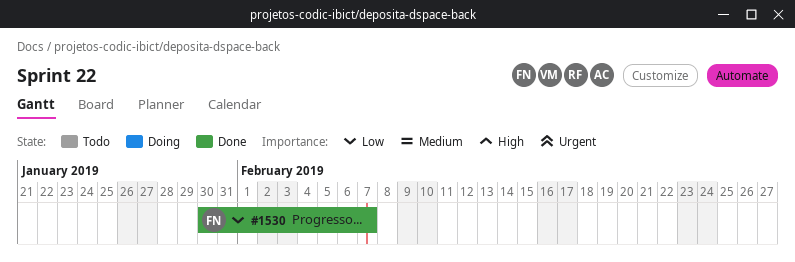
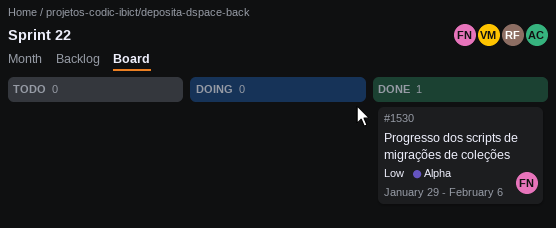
#1530, start: Jan 30 -> Jan 29
#1530, due: Feb 7 -> Feb 6

